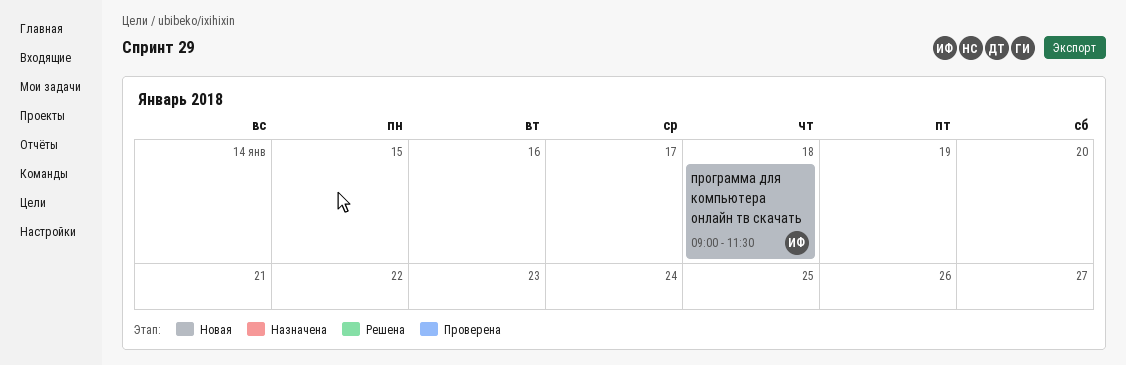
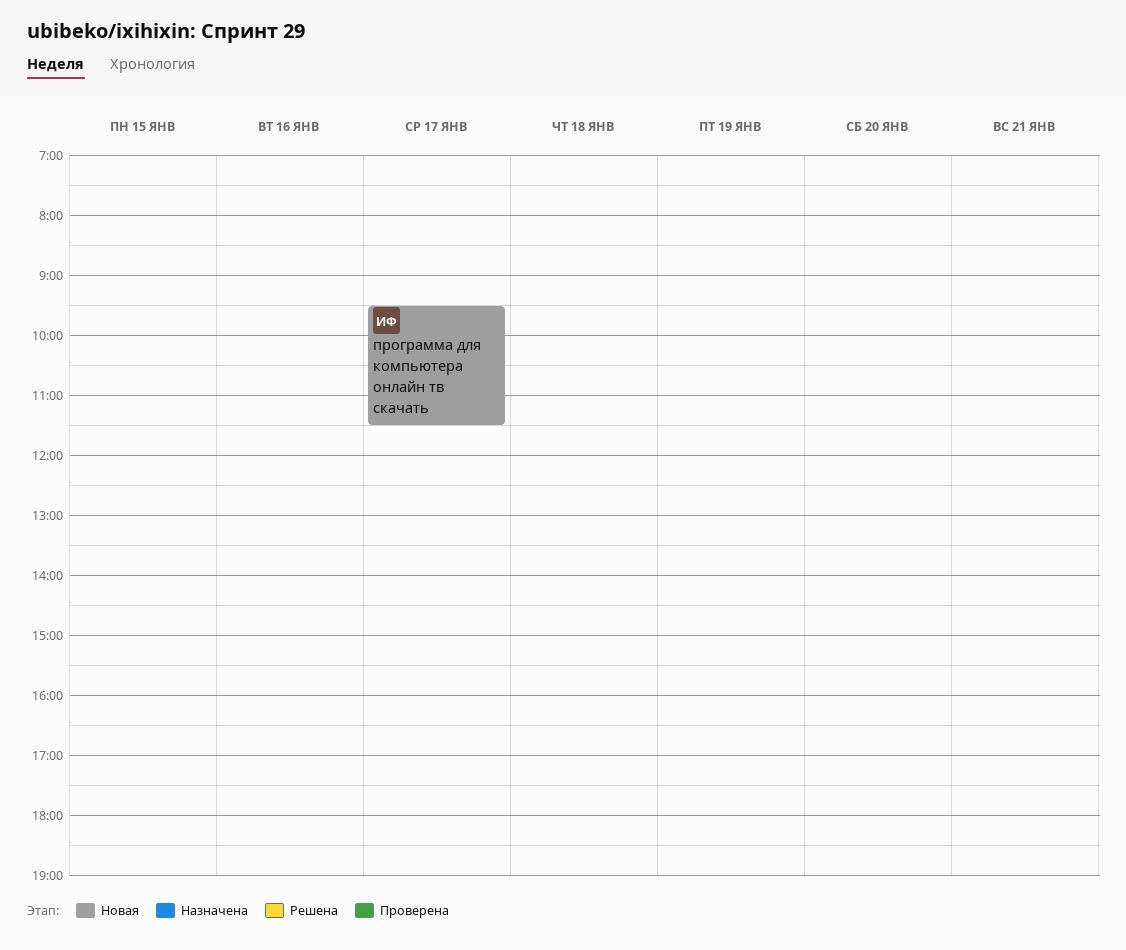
программа для компьютера онлайн тв скачать, day: Jan 18 -> Jan 17
программа для компьютера онлайн тв скачать, begins: 09:00 -> 09:30

